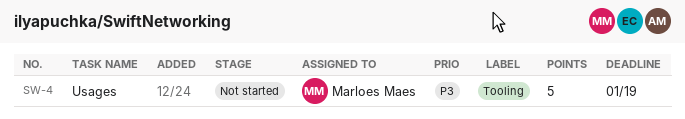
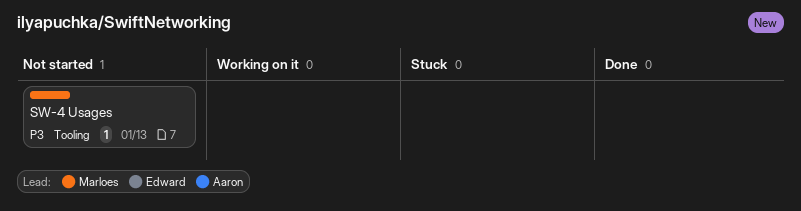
SW-4, estimate: 5 -> 1
SW-4, due: Jan 19 -> Jan 13

